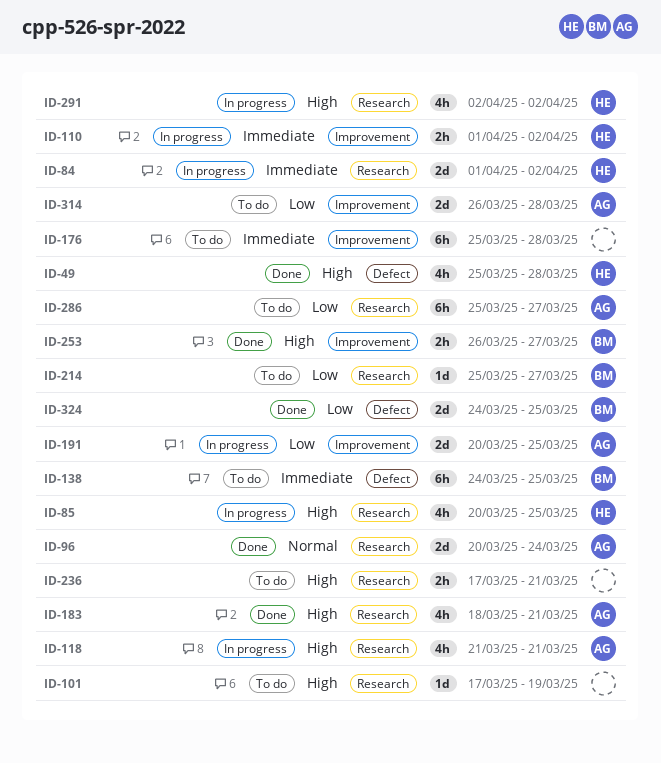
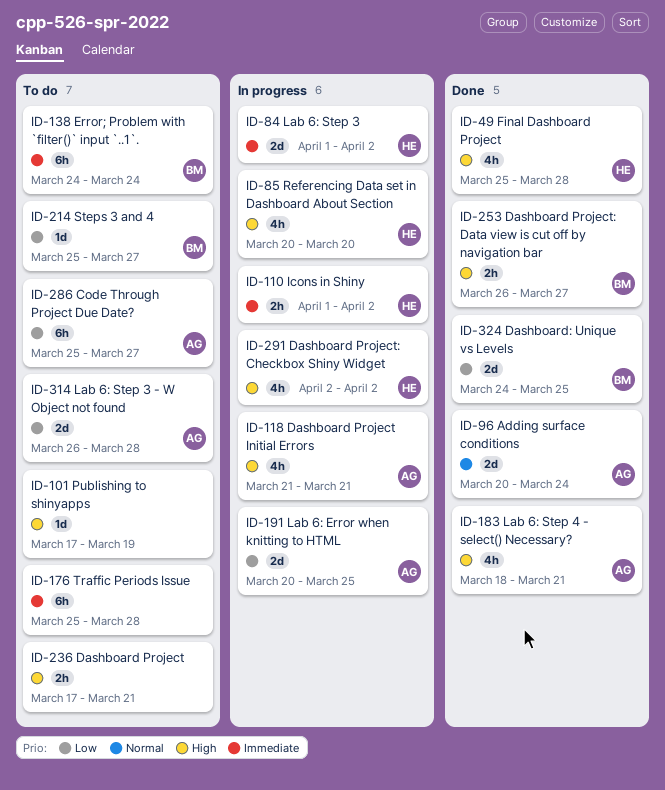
ID-85, due: Mar 25 -> Mar 20
ID-138, due: Mar 25 -> Mar 24

